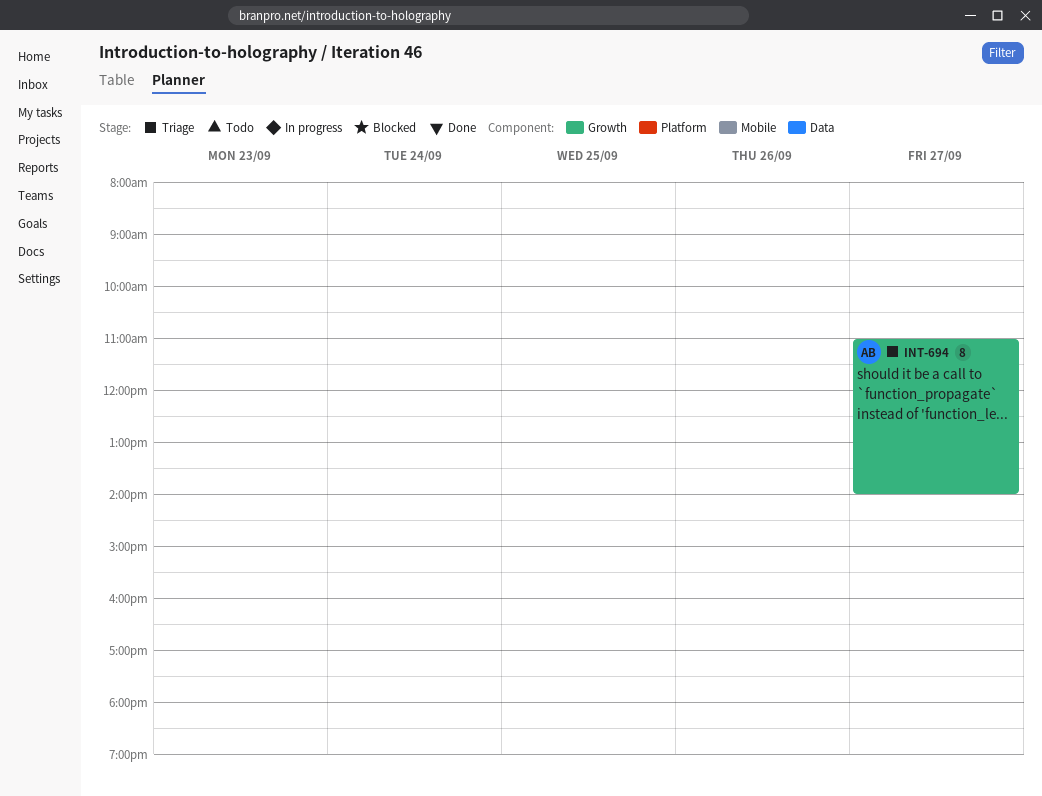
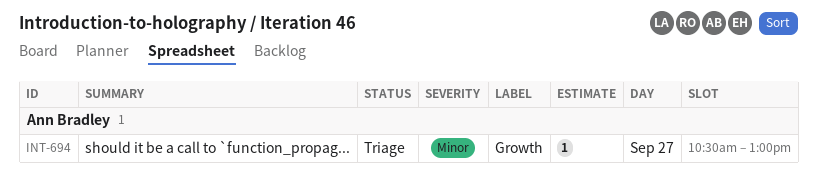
INT-694, estimate: 8 -> 1
INT-694, begins: 11:00 -> 10:30
INT-694, ends: 14:00 -> 13:00

